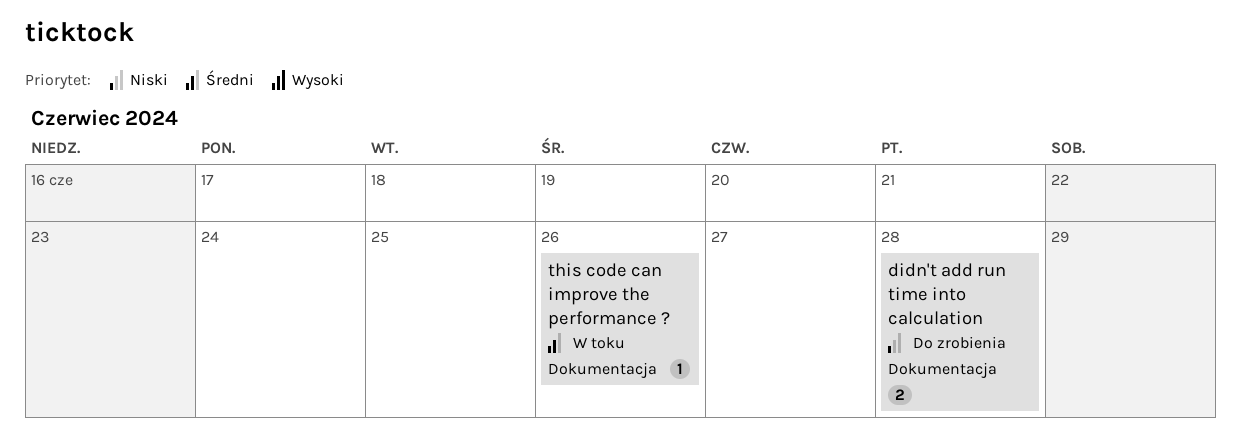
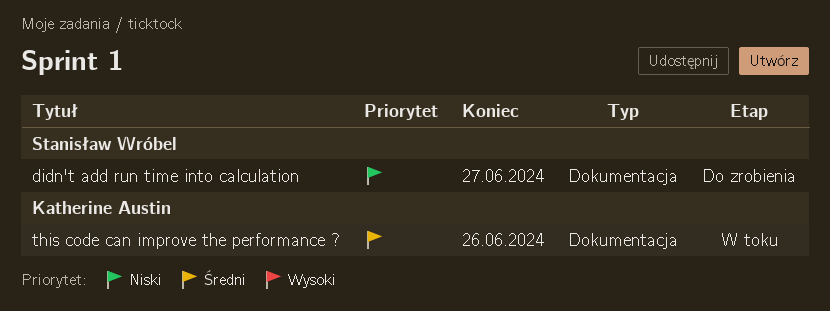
didn't add run time into calculation, due: Jun 28 -> Jun 27

